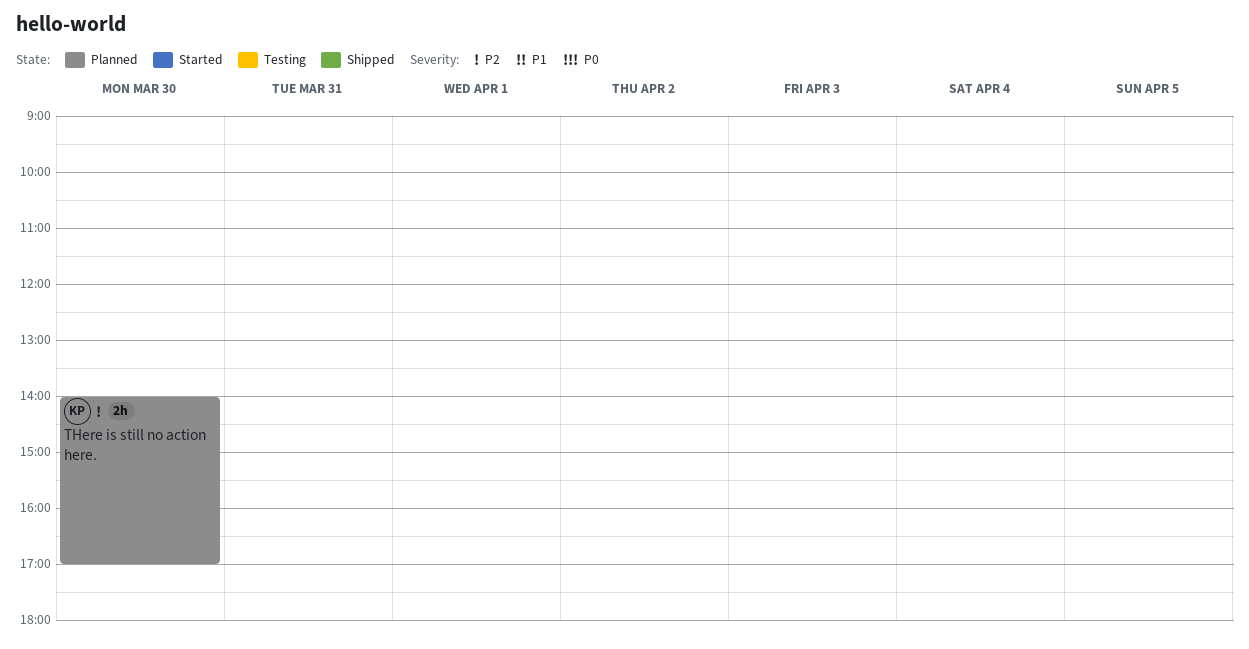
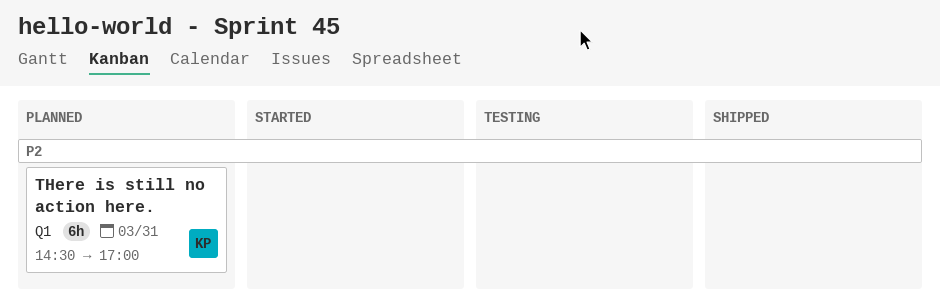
THere is still no action here., estimate: 2h -> 6h
THere is still no action here., day: Mar 30 -> Mar 31
THere is still no action here., begins: 14:00 -> 14:30

